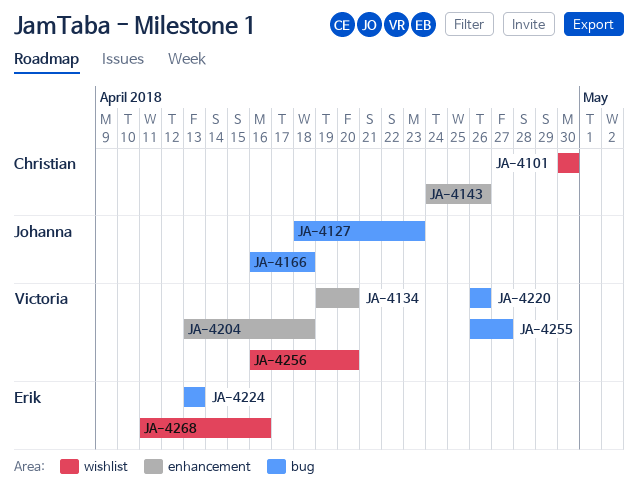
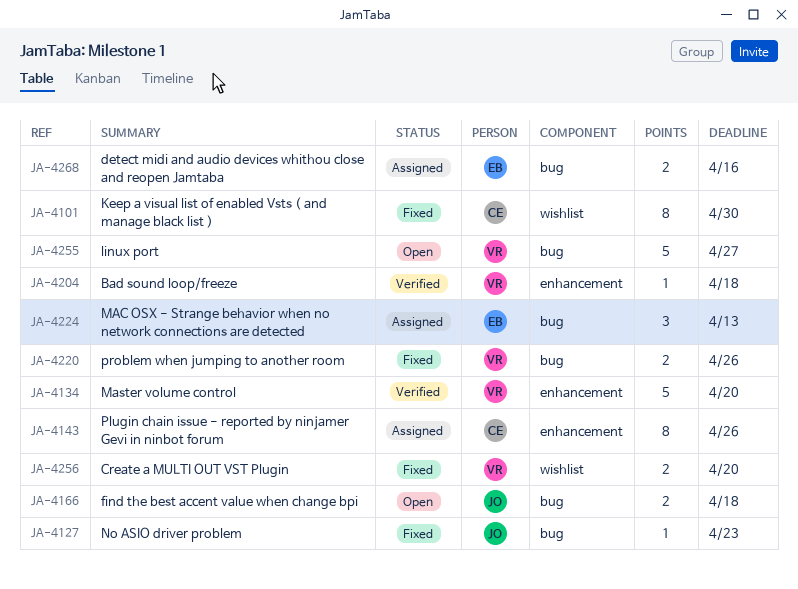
JA-4268, label: wishlist -> bug

